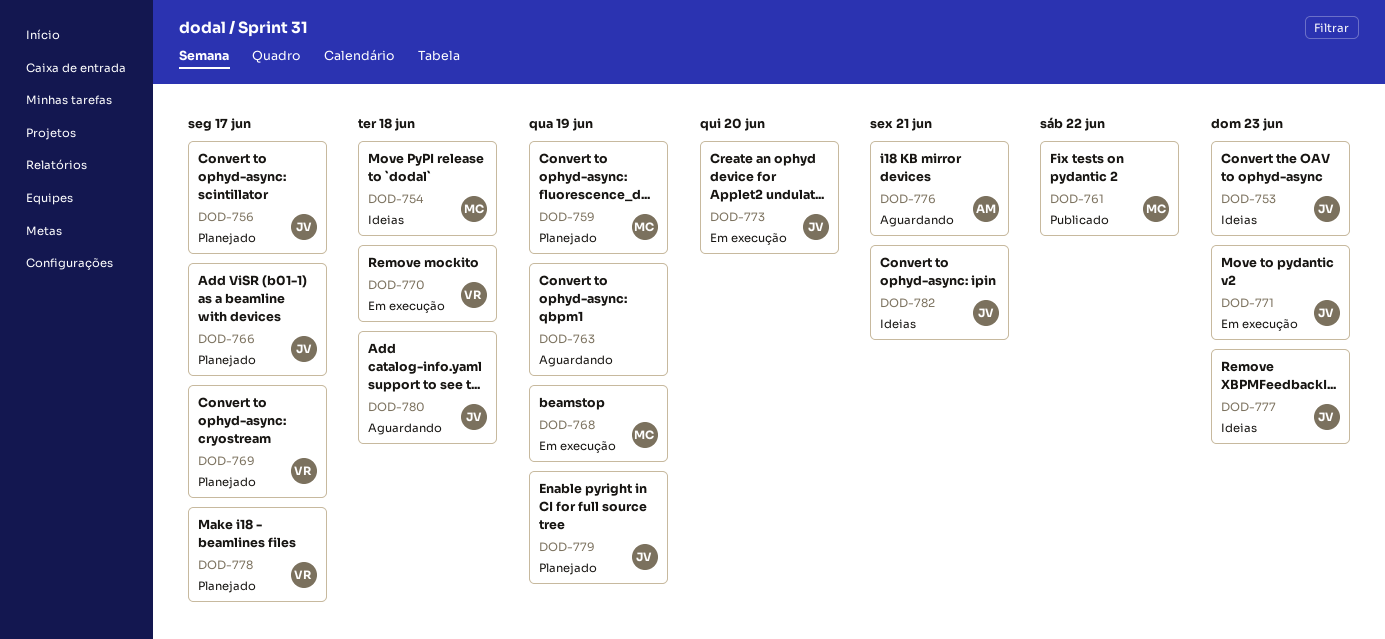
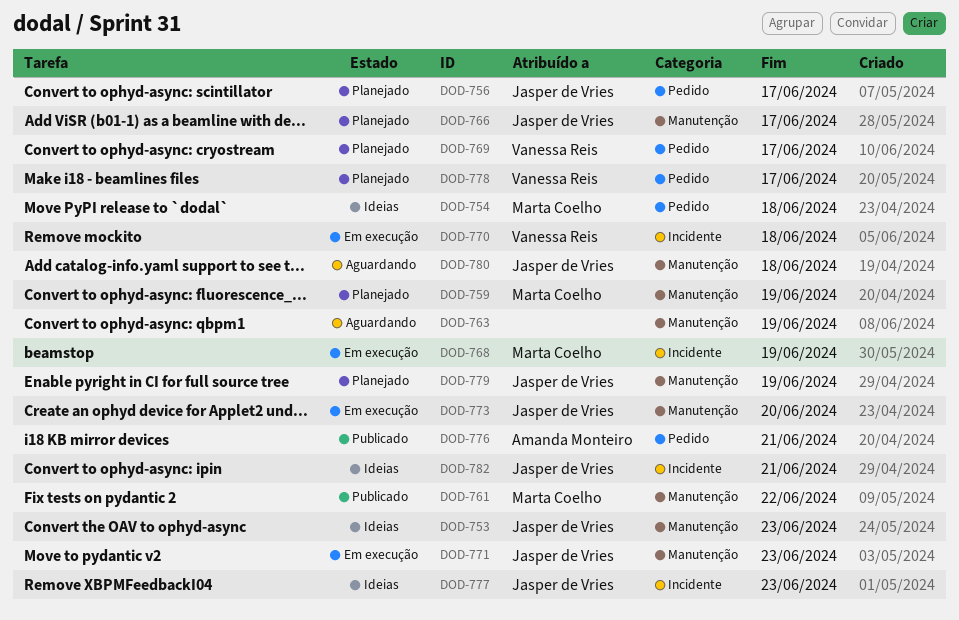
DOD-776, status: Aguardando -> Publicado

